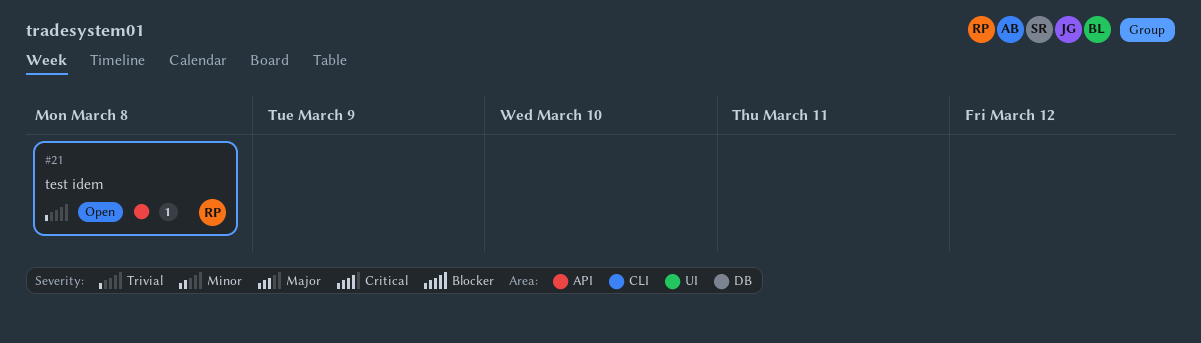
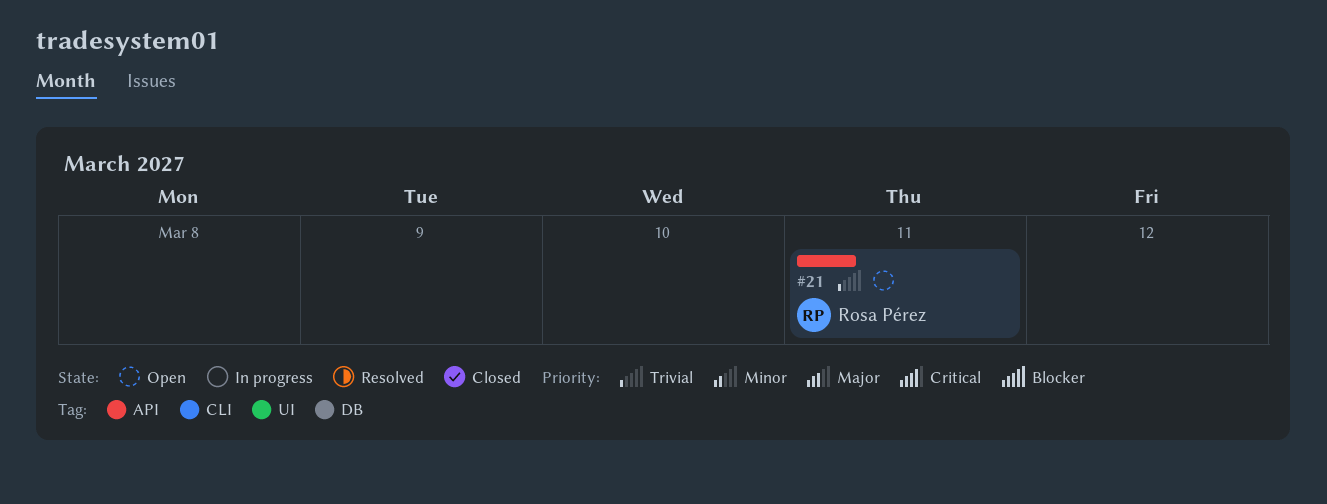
#21, due: Mar 8 -> Mar 11

